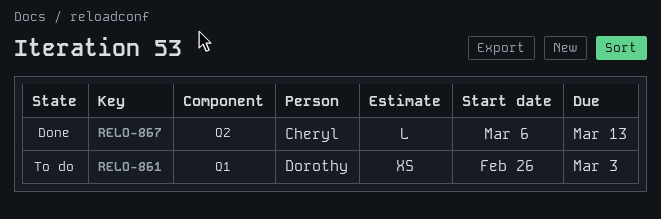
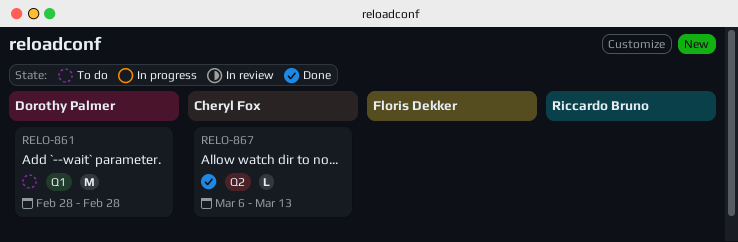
RELO-861, estimate: XS -> M
RELO-861, start: Feb 26 -> Feb 28
RELO-861, due: Mar 3 -> Feb 28

